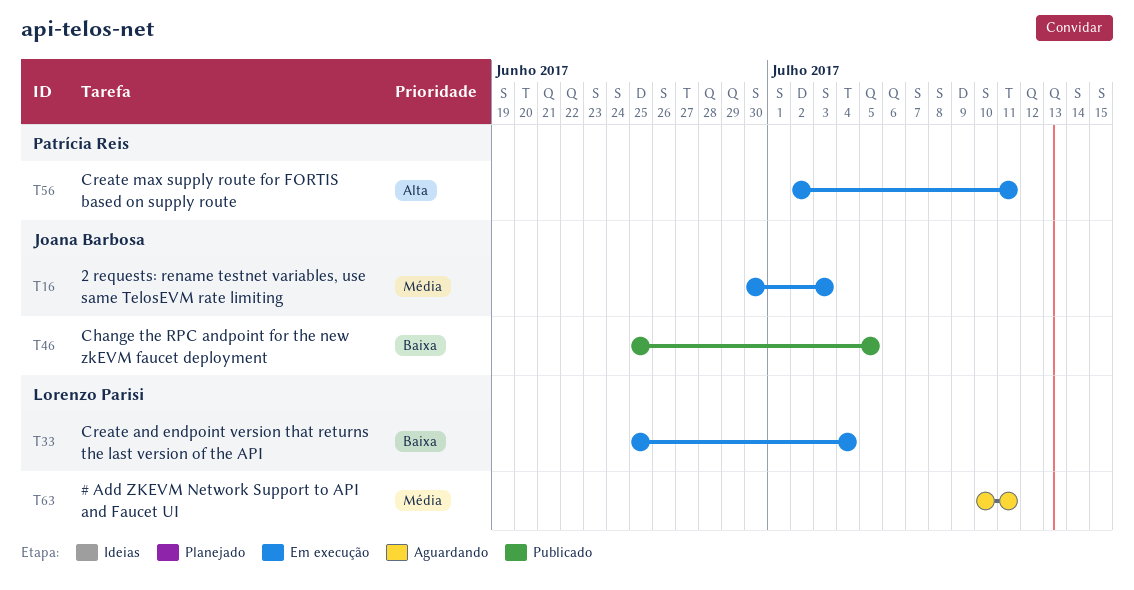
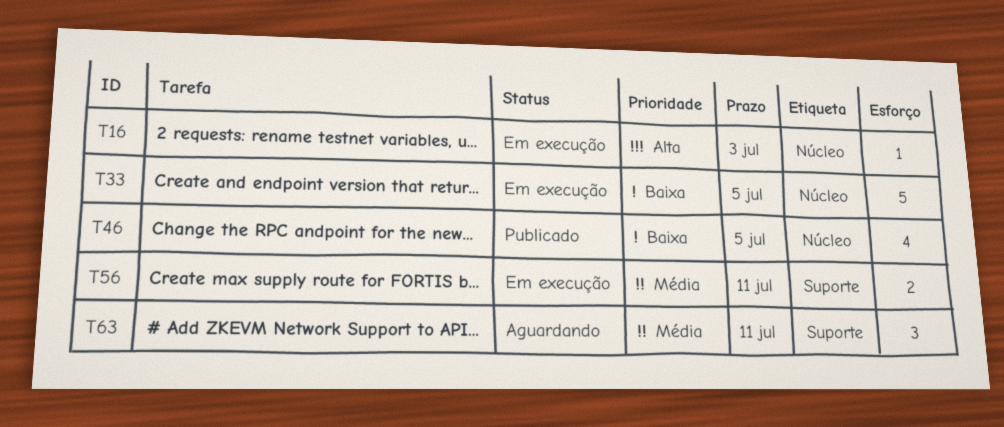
T16, priority: Média -> Alta
T33, due: Jul 4 -> Jul 5
T56, priority: Alta -> Média

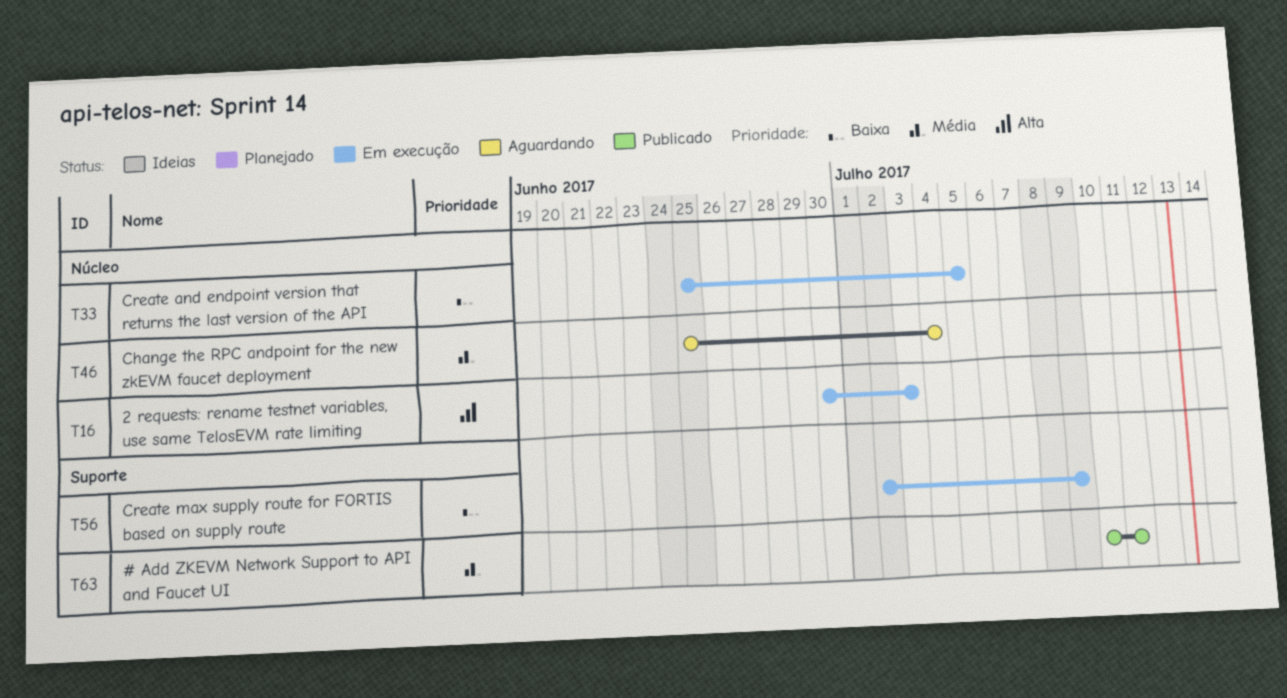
T46, status: Publicado -> Aguardando
T46, priority: Baixa -> Média
T46, due: Jul 5 -> Jul 4
T56, priority: Média -> Baixa
T56, due: Jul 11 -> Jul 9
T63, status: Aguardando -> Publicado

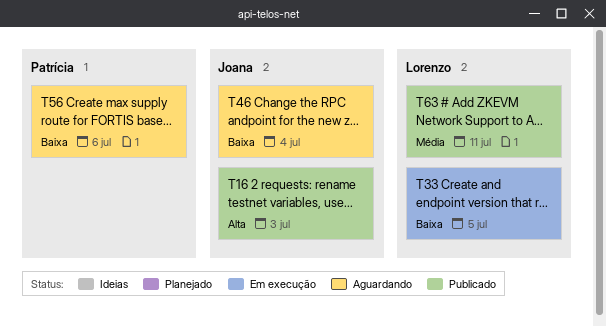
T16, status: Em execução -> Publicado
T46, priority: Média -> Baixa
T56, status: Em execução -> Aguardando
T56, due: Jul 9 -> Jul 6

